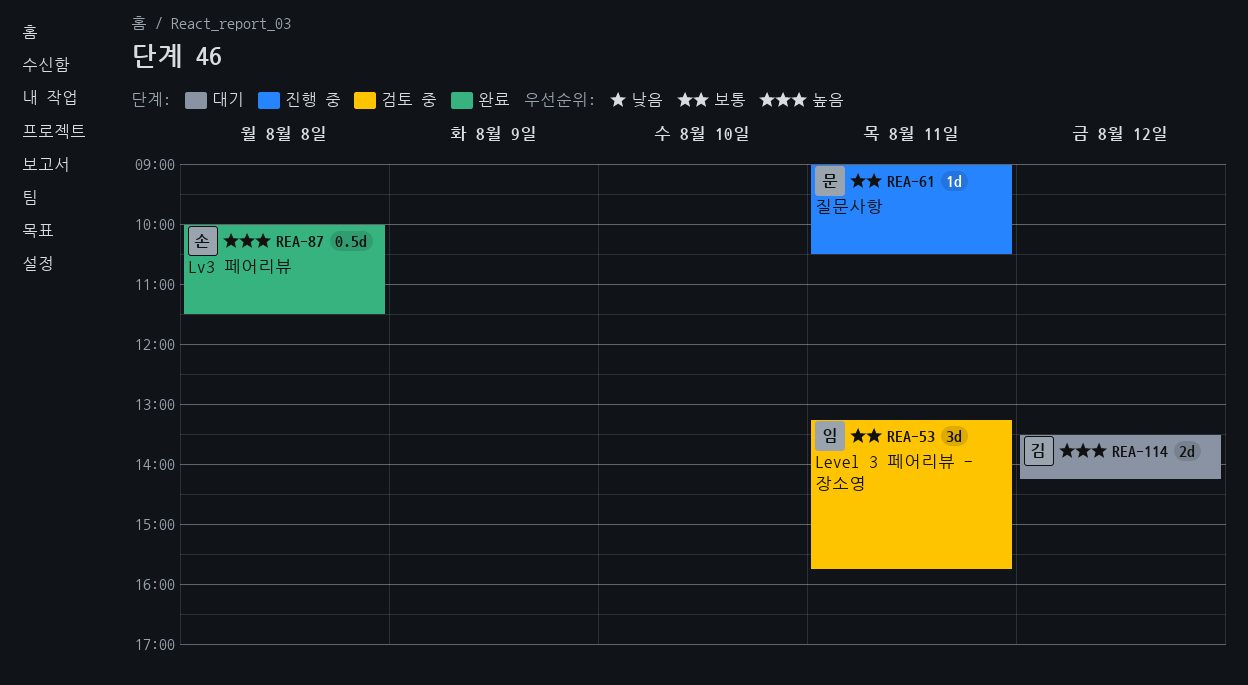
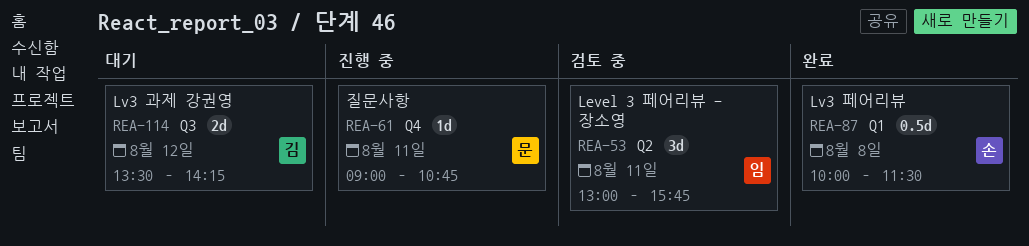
REA-53, begins: 13:15 -> 13:00
REA-61, ends: 10:30 -> 10:45

